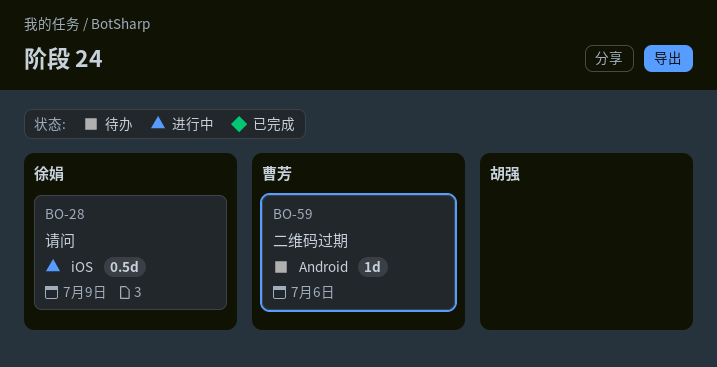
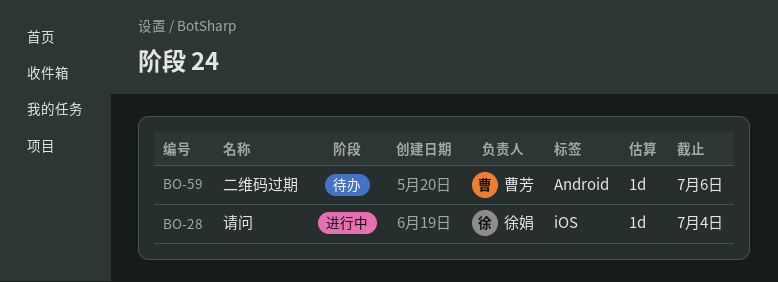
BO-28, estimate: 0.5d -> 1d
BO-28, due: Jul 9 -> Jul 4

